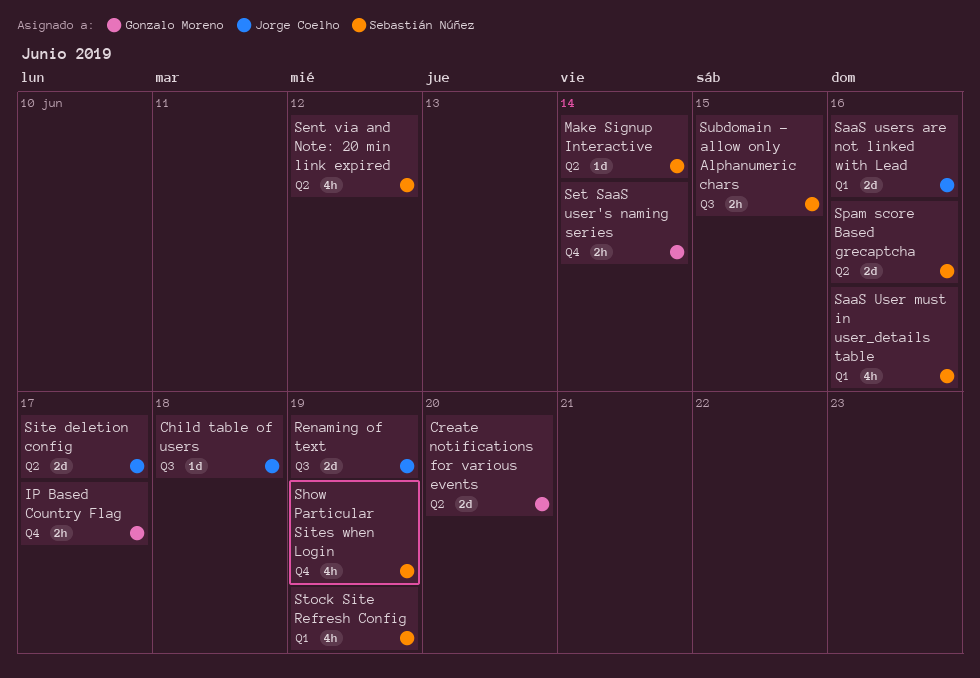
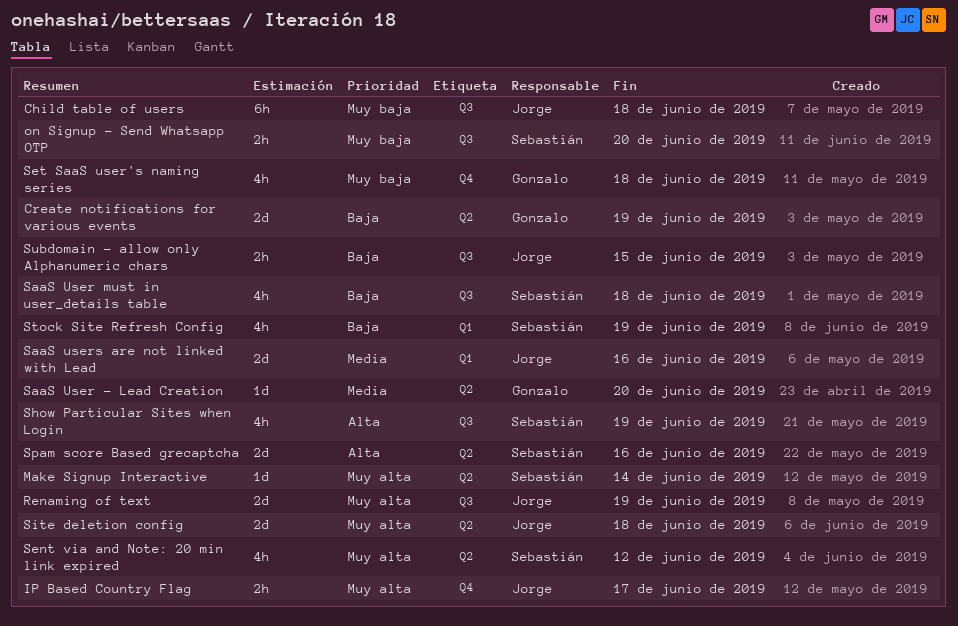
Child table of users, estimate: 1d -> 6h
Create notifications for various events, due: Jun 20 -> Jun 19
IP Based Country Flag, owner: Gonzalo Moreno -> Jorge Coelho
on Signup - Send Whatsapp OTP: none -> present
SaaS User - Lead Creation: none -> present
SaaS User must in user_details table, label: Q1 -> Q3
SaaS User must in user_details table, due: Jun 16 -> Jun 18
Set SaaS user's naming series, estimate: 2h -> 4h
Set SaaS user's naming series, due: Jun 14 -> Jun 18
Show Particular Sites when Login, label: Q4 -> Q3
Site deletion config, due: Jun 17 -> Jun 18
Subdomain - allow only Alphanumeric chars, owner: Sebastián Núñez -> Jorge Coelho

